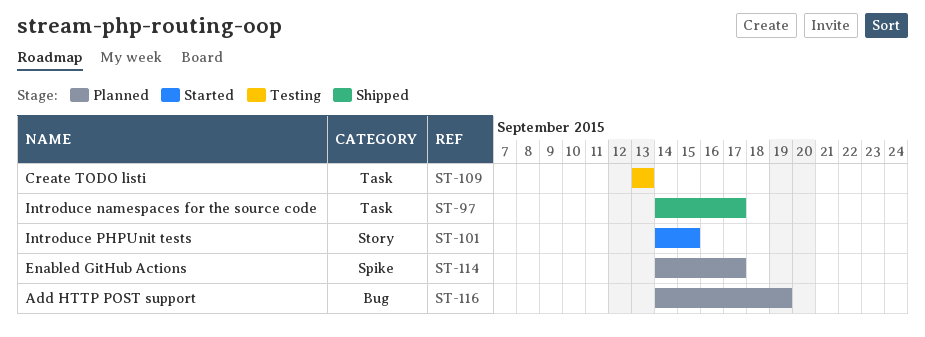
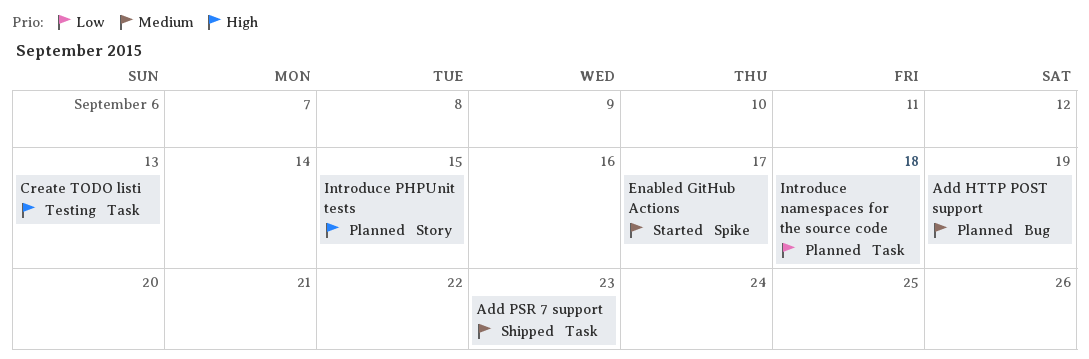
Add PSR 7 support: none -> present
Enabled GitHub Actions, status: Planned -> Started
Introduce namespaces for the source code, status: Shipped -> Planned
Introduce namespaces for the source code, due: Sep 17 -> Sep 18
Introduce PHPUnit tests, status: Started -> Planned

